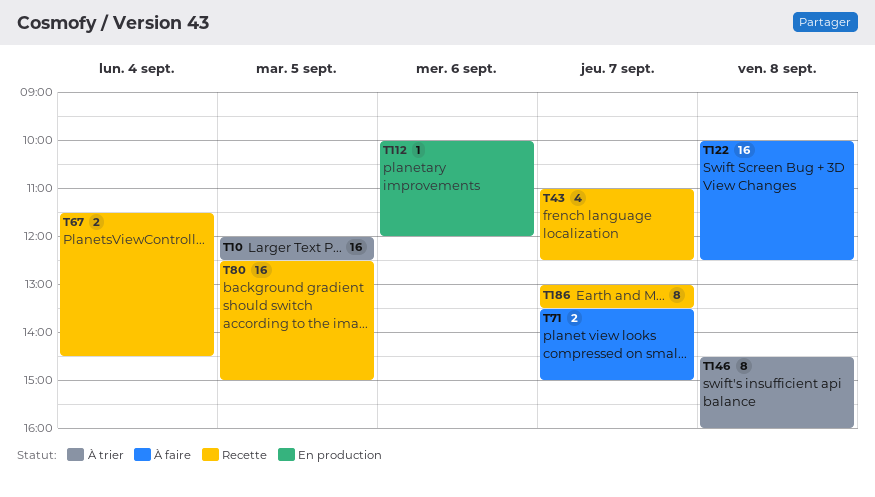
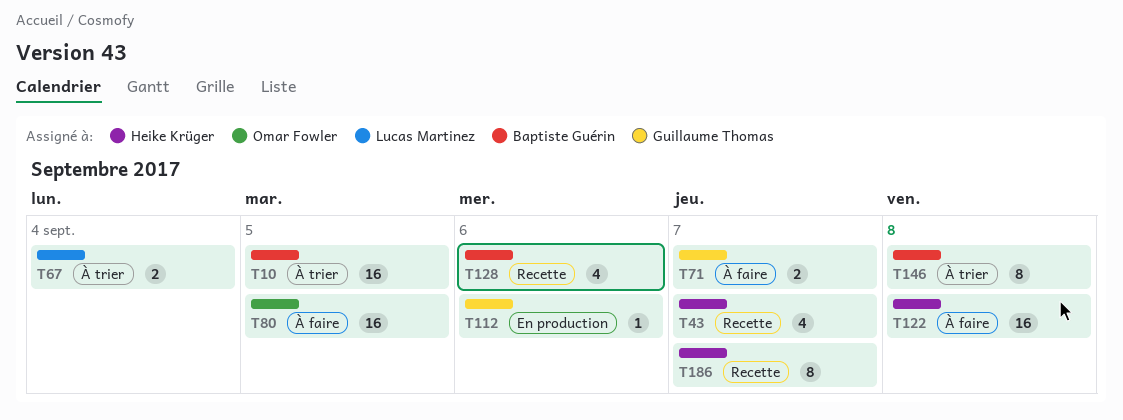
T67, status: Recette -> À trier
T80, status: Recette -> À faire
T128: none -> present

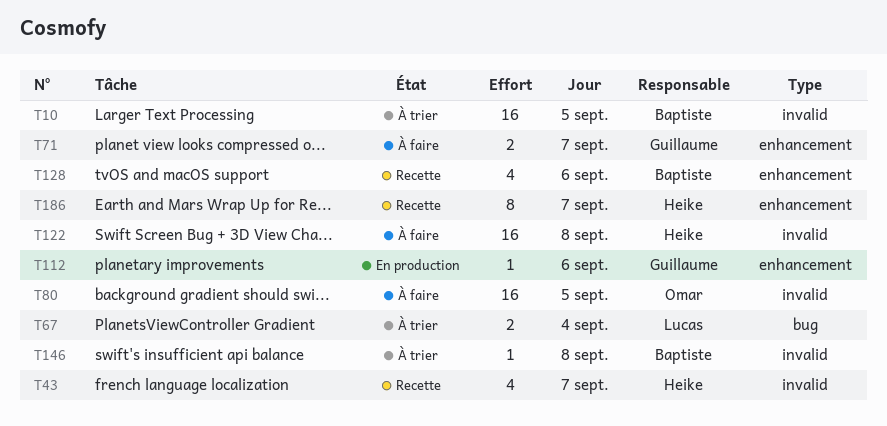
T146, estimate: 8 -> 1

